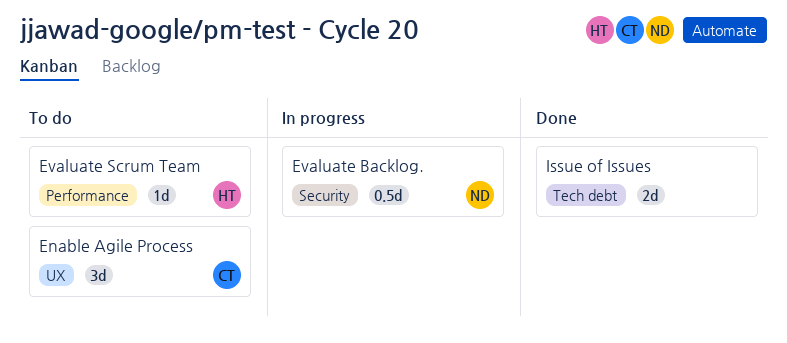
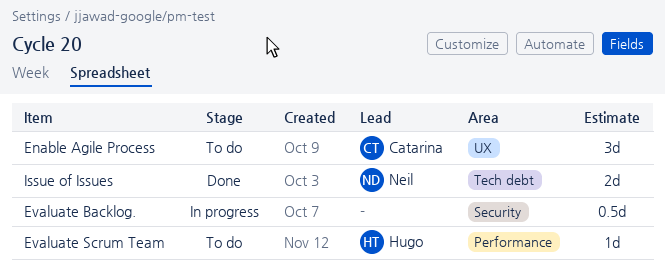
Evaluate Backlog., owner: Neil -> none
Issue of Issues, owner: none -> Neil

